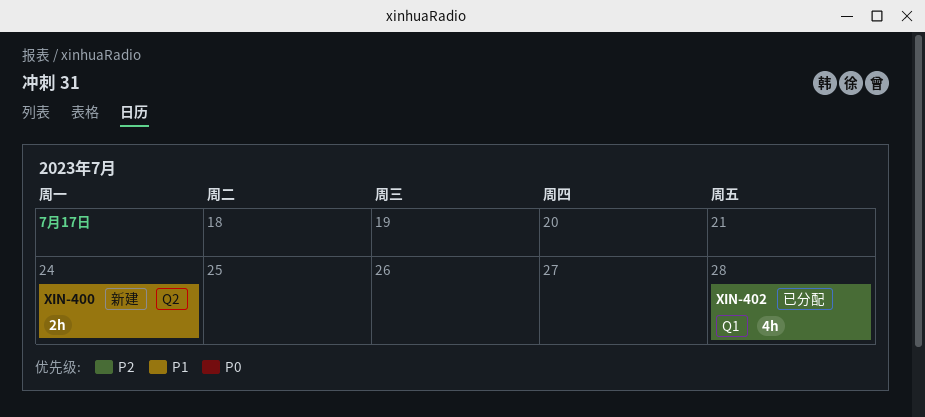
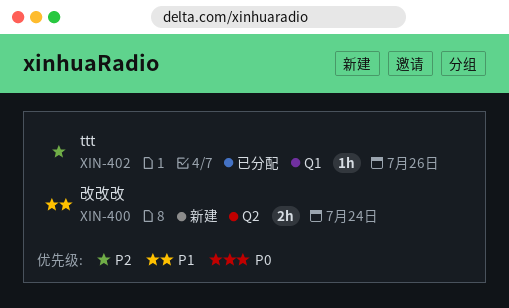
XIN-402, estimate: 4h -> 1h
XIN-402, due: Jul 28 -> Jul 26

